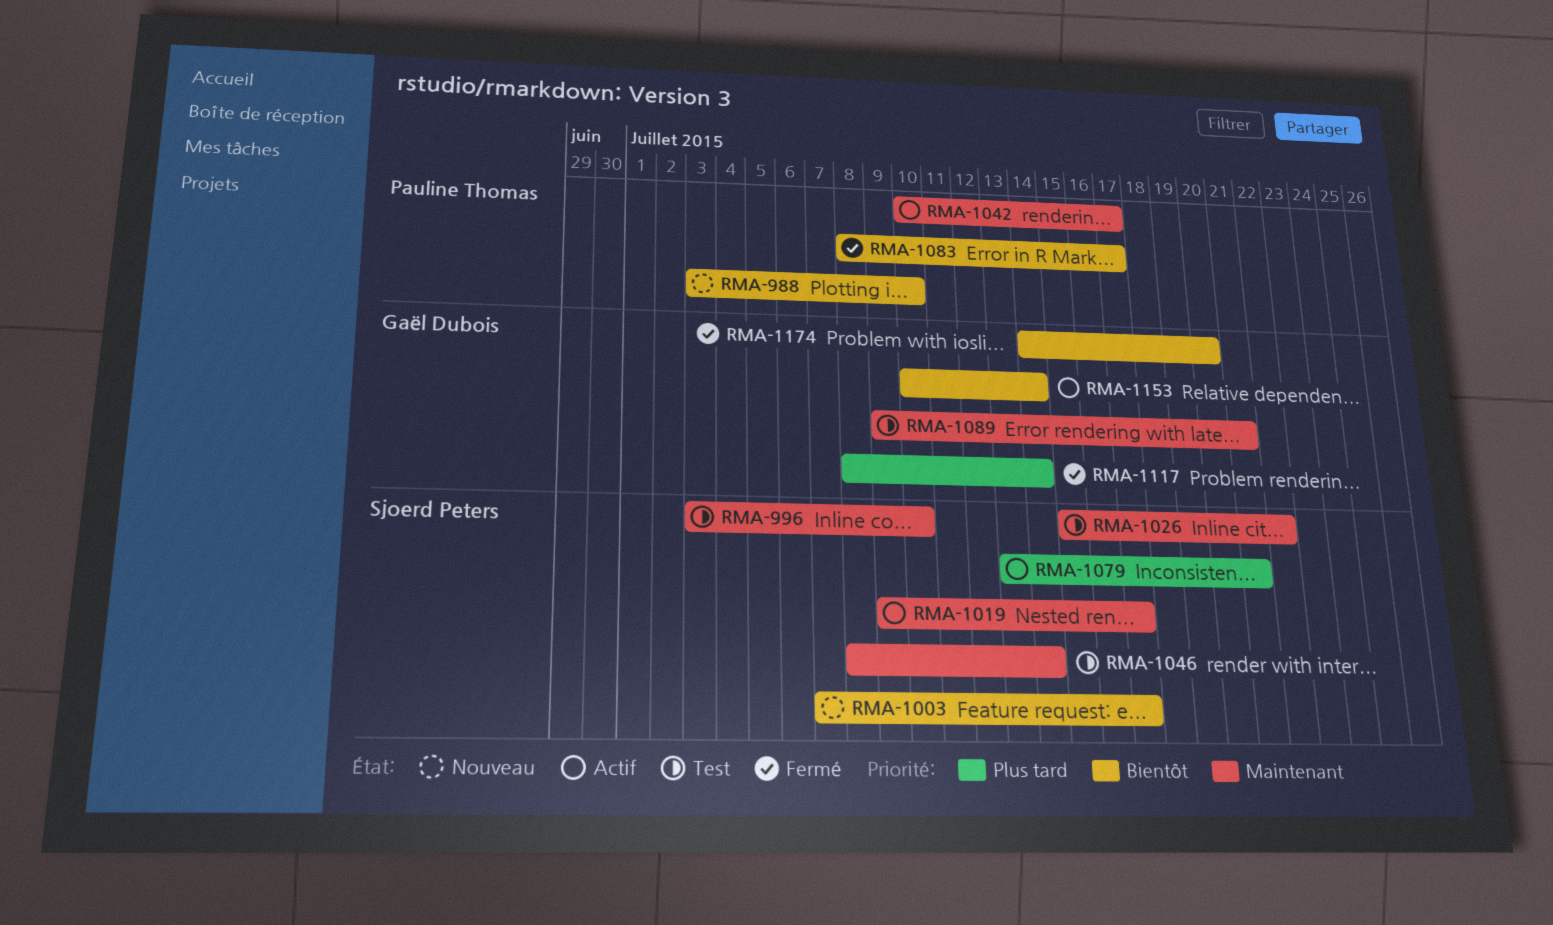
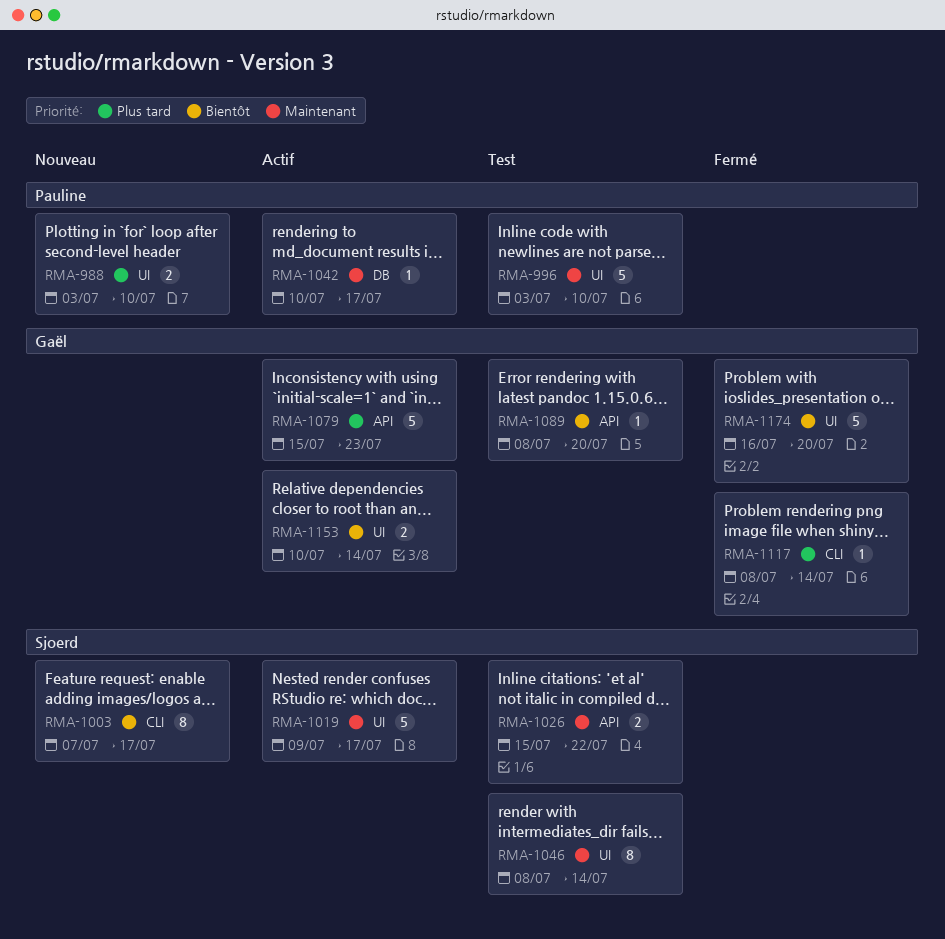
RMA-988, priority: Bientôt -> Plus tard
RMA-996, owner: Sjoerd Peters -> Pauline Thomas
RMA-1079, owner: Sjoerd Peters -> Gaël Dubois
RMA-1079, start: Jul 13 -> Jul 15
RMA-1079, due: Jul 21 -> Jul 23
RMA-1083: present -> none
RMA-1089, priority: Maintenant -> Bientôt
RMA-1089, start: Jul 9 -> Jul 8
RMA-1089, due: Jul 21 -> Jul 20
RMA-1174, start: Jul 14 -> Jul 16

